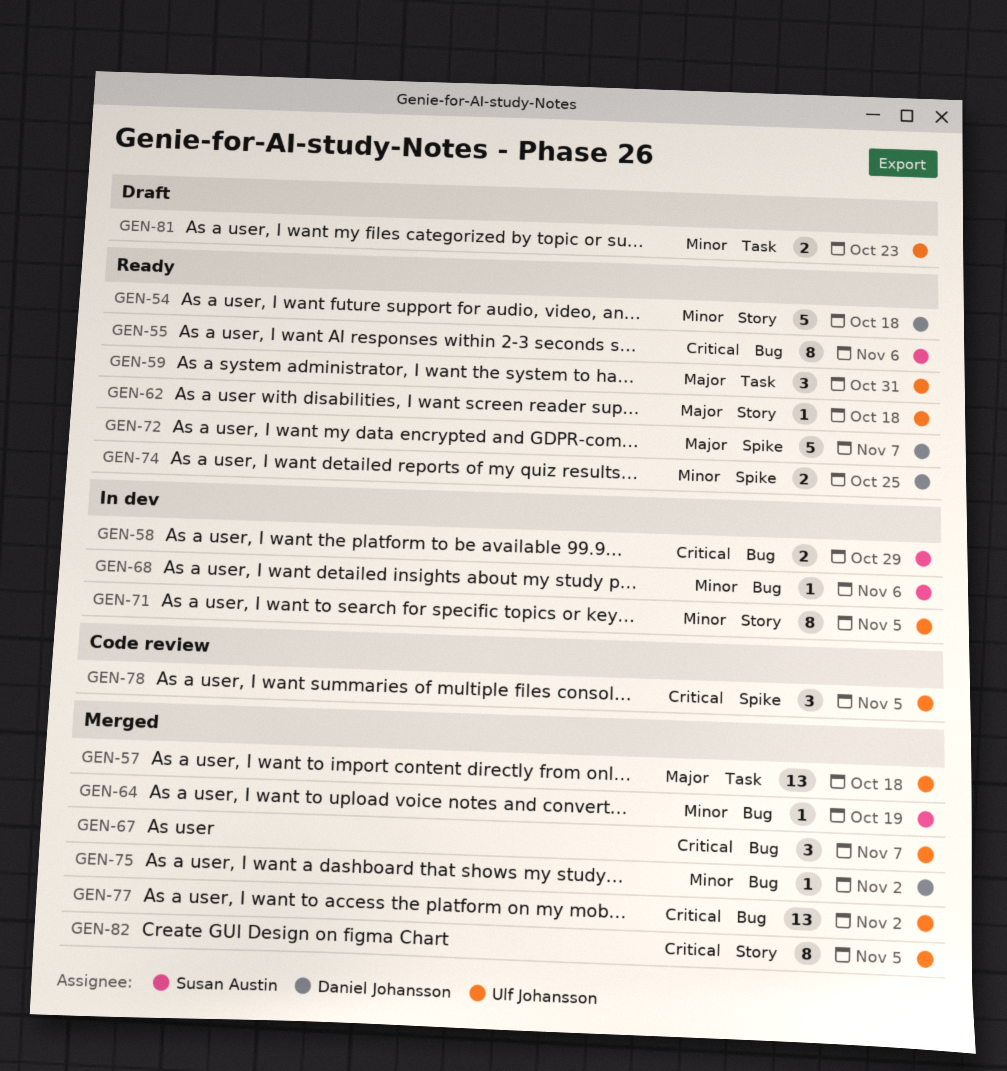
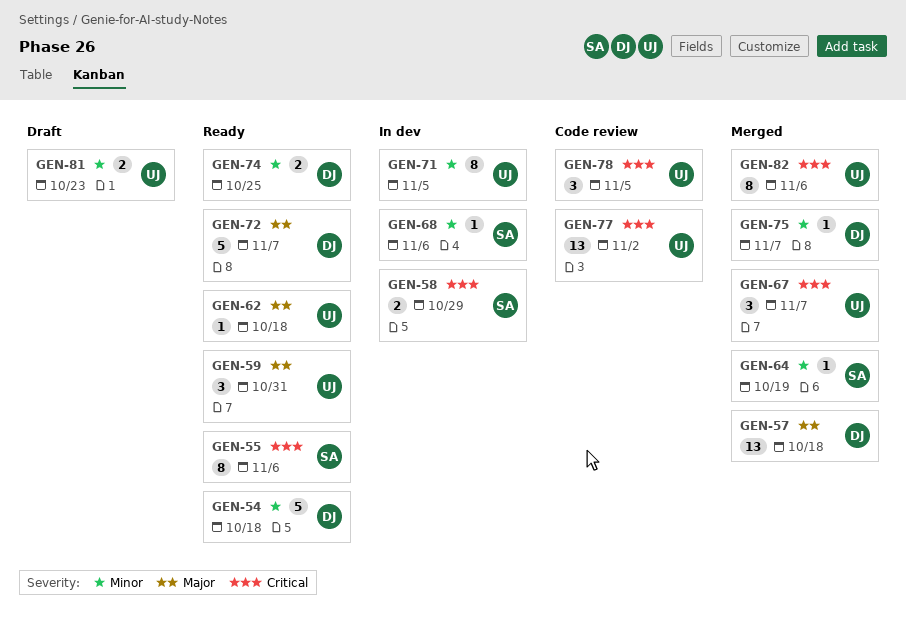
GEN-57, owner: Ulf Johansson -> Daniel Johansson
GEN-75, due: Nov 2 -> Nov 7
GEN-77, status: Merged -> Code review
GEN-82, due: Nov 5 -> Nov 6

